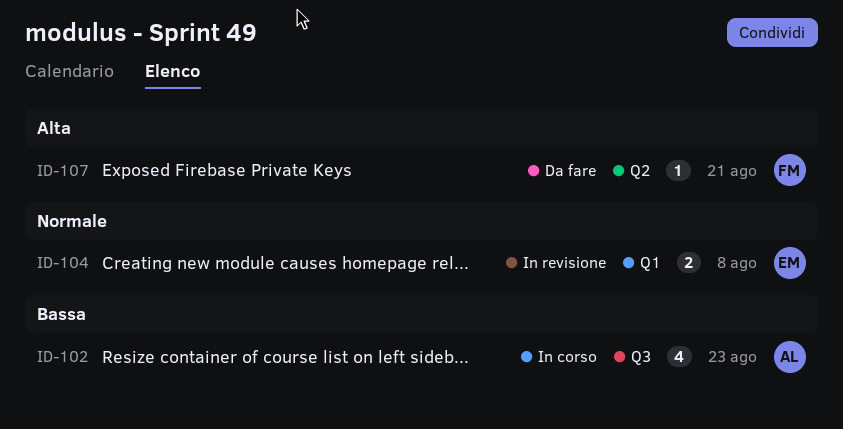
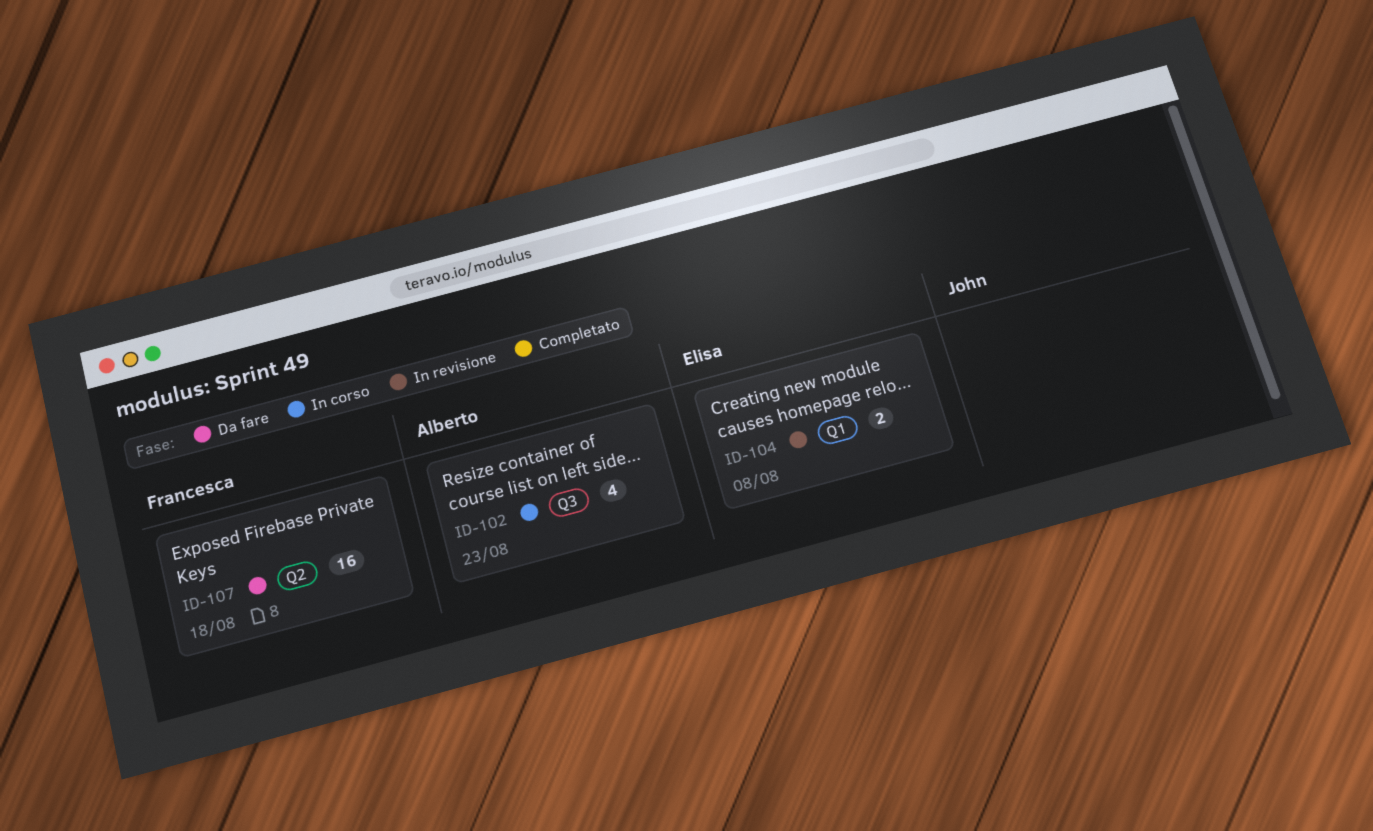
ID-107, estimate: 1 -> 16
ID-107, due: Aug 21 -> Aug 18

